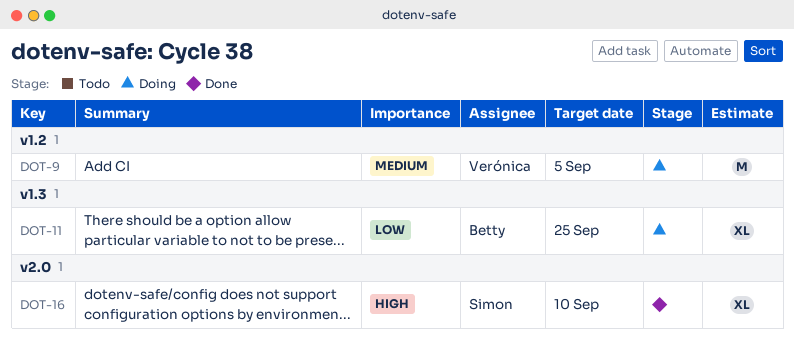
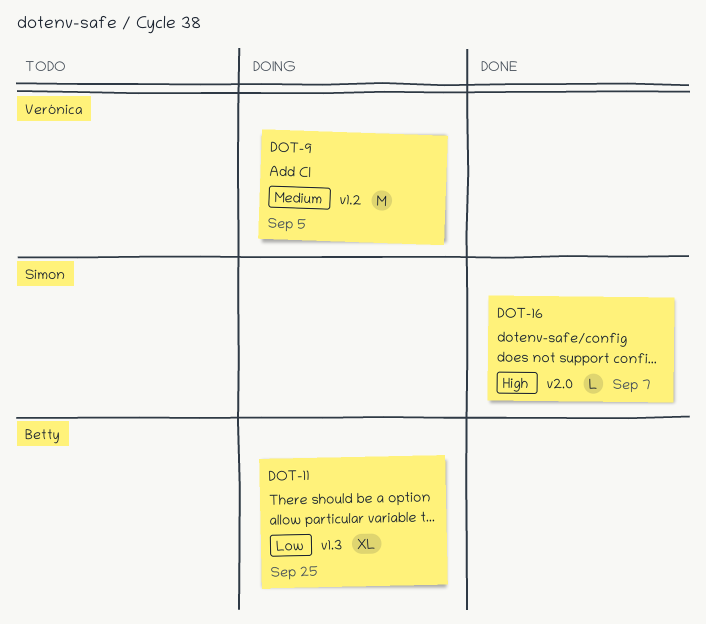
DOT-16, estimate: XL -> L
DOT-16, due: Sep 10 -> Sep 7

